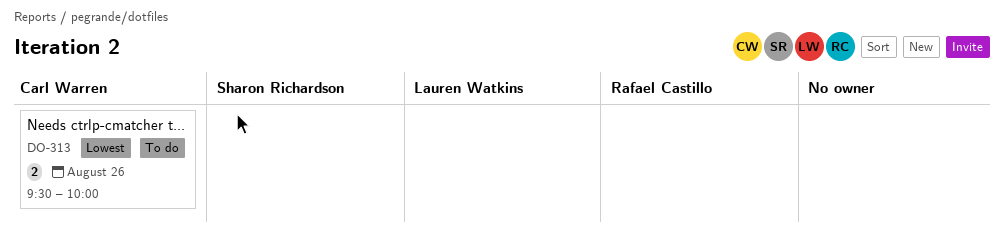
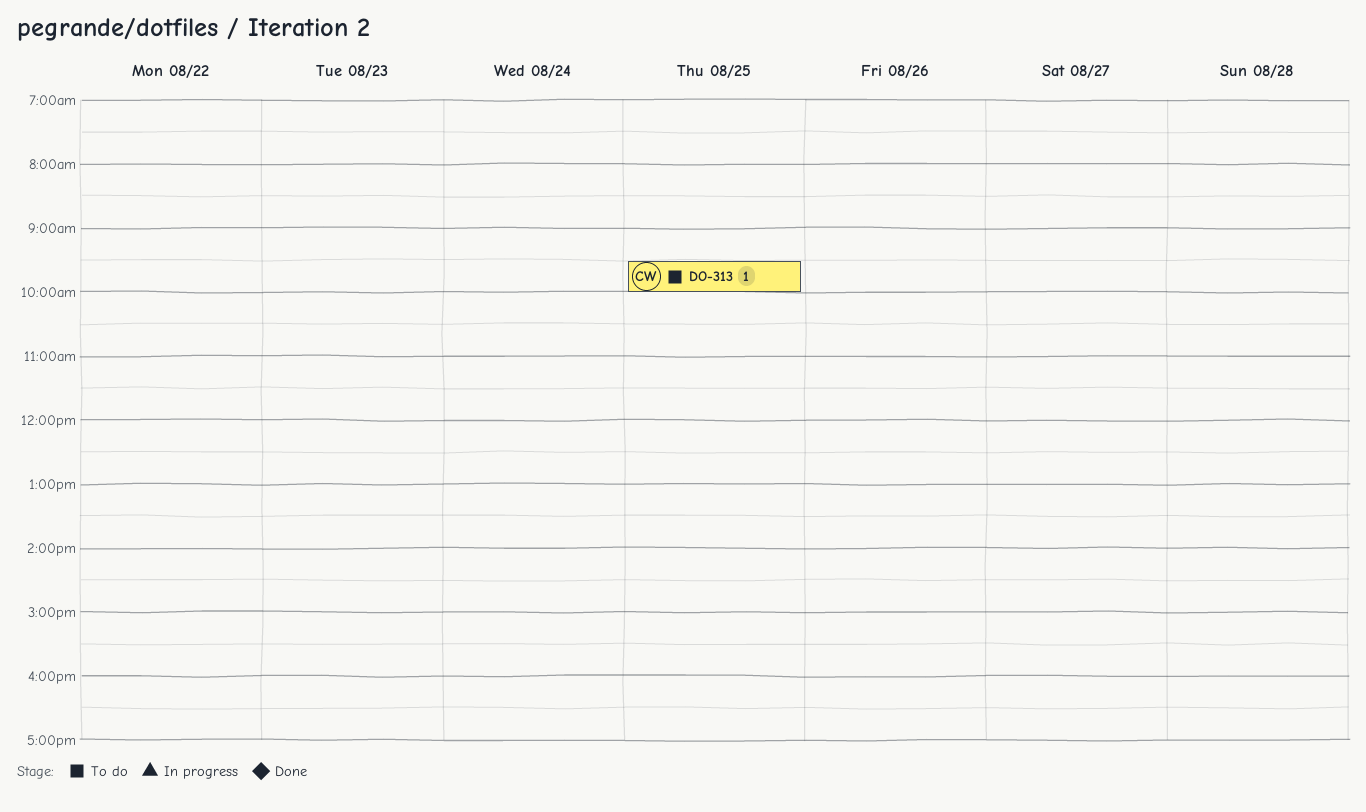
DO-313, estimate: 2 -> 1
DO-313, day: Aug 26 -> Aug 25

